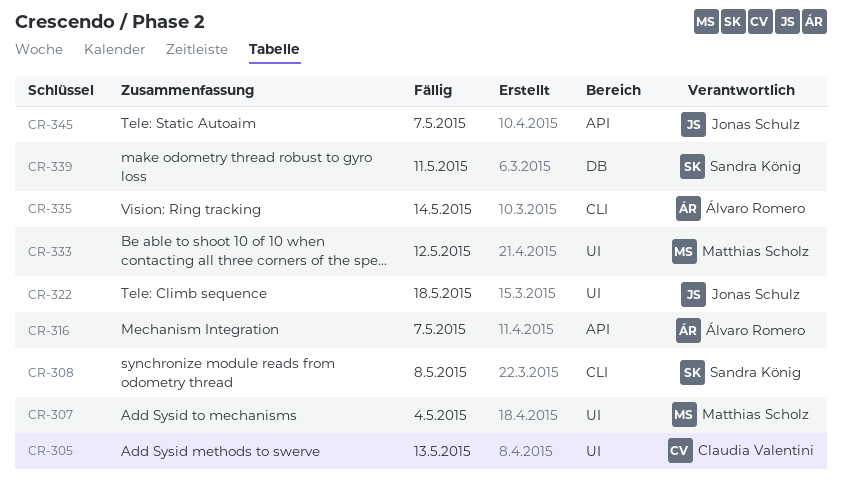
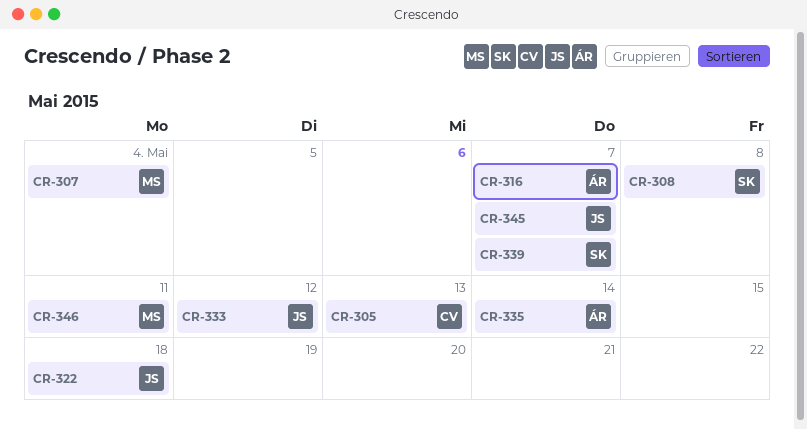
CR-333, owner: Matthias Scholz -> Jonas Schulz
CR-339, due: May 11 -> May 7
CR-346: none -> present

